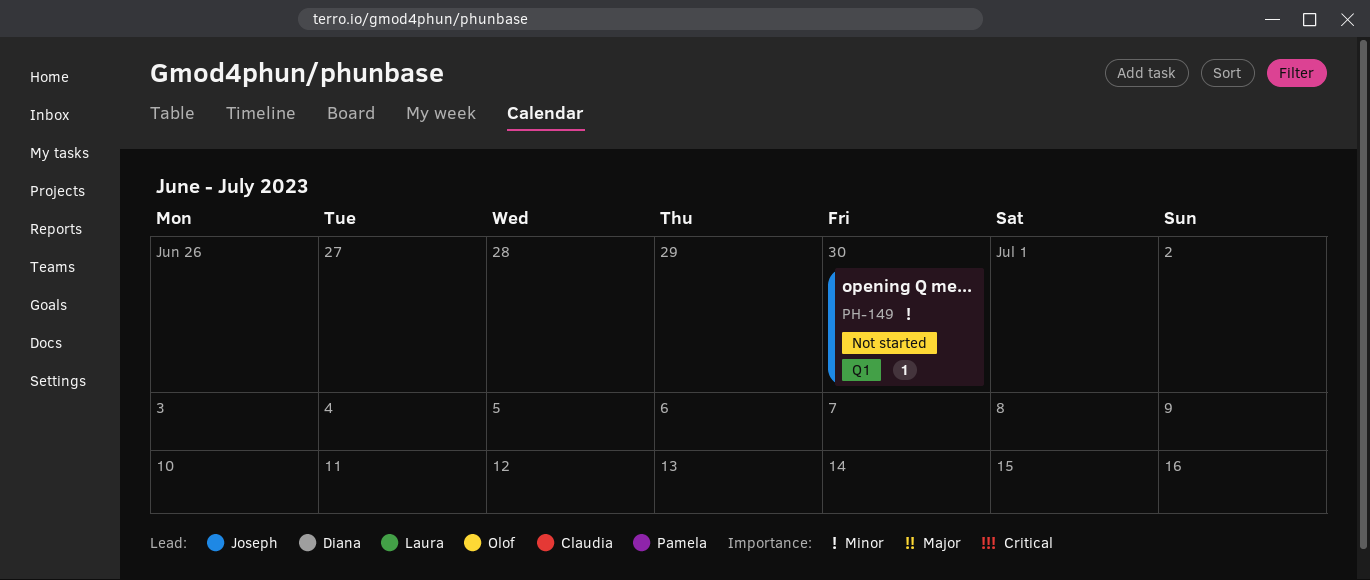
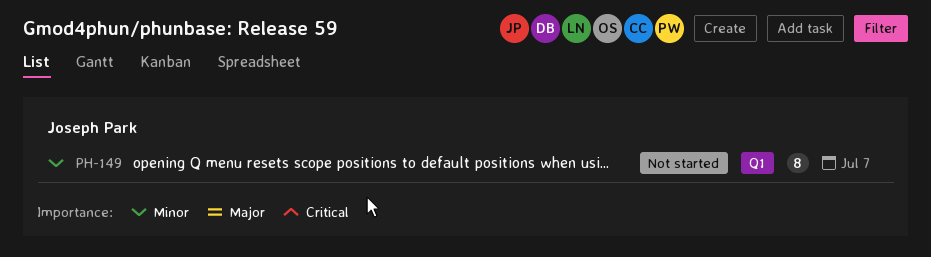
PH-149, estimate: 1 -> 8
PH-149, due: Jun 30 -> Jul 7

